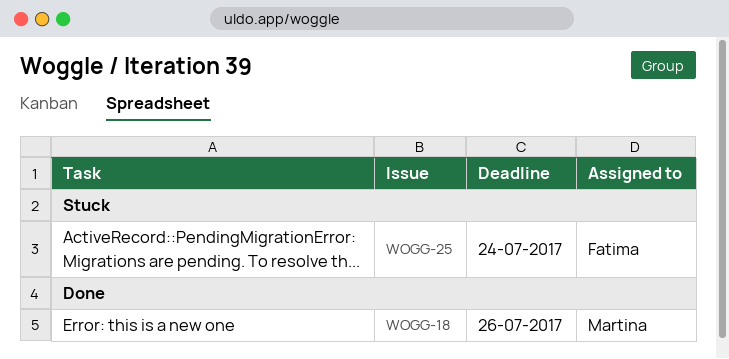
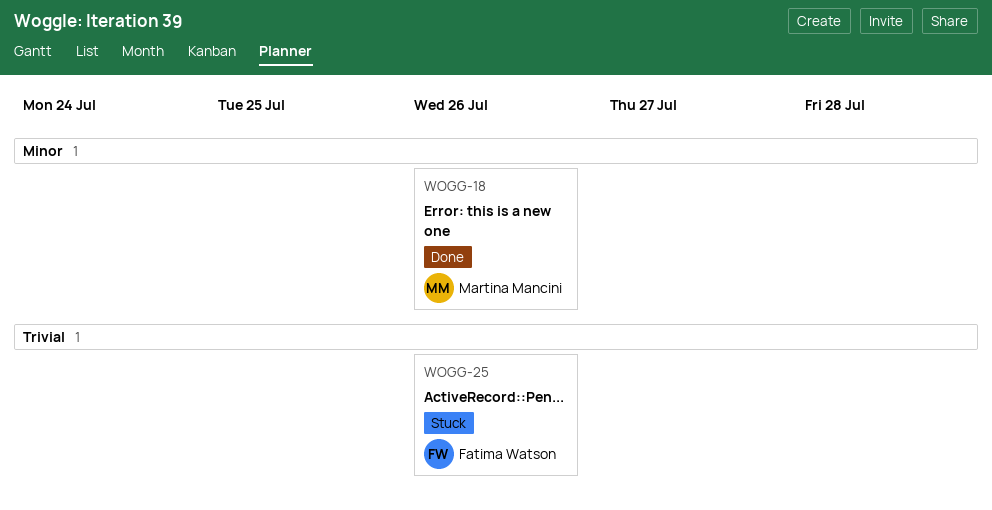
WOGG-25, due: Jul 24 -> Jul 26

